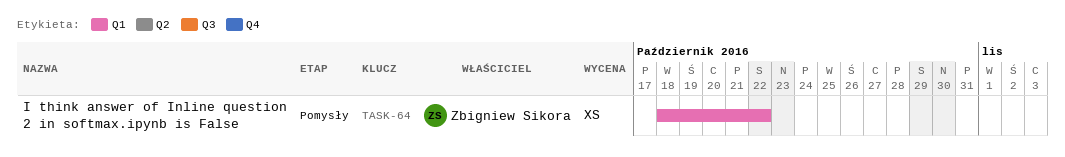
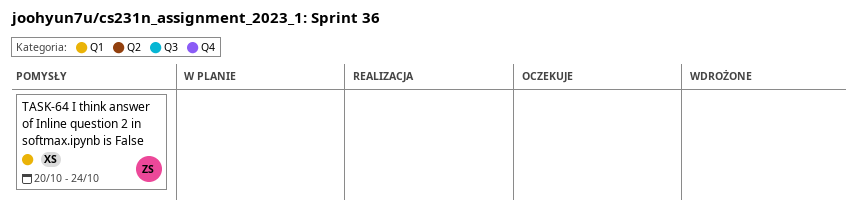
TASK-64, start: Oct 18 -> Oct 20
TASK-64, due: Oct 22 -> Oct 24

